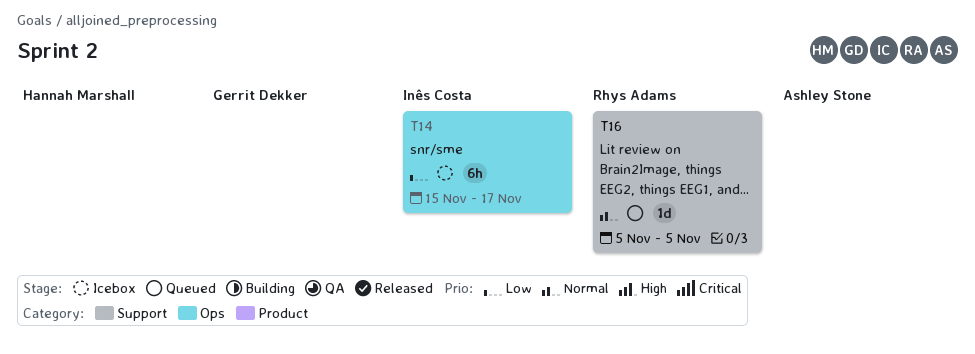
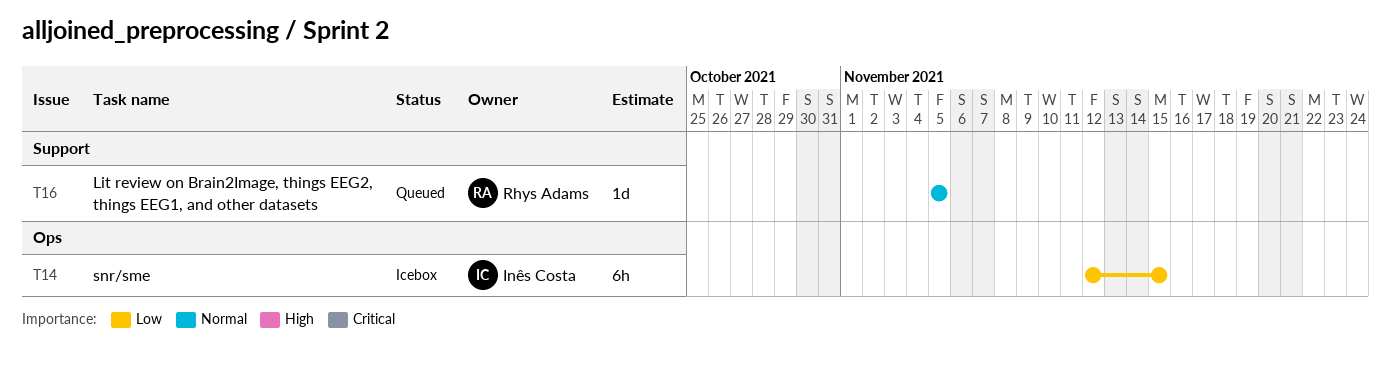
T14, start: Nov 15 -> Nov 12
T14, due: Nov 17 -> Nov 15

